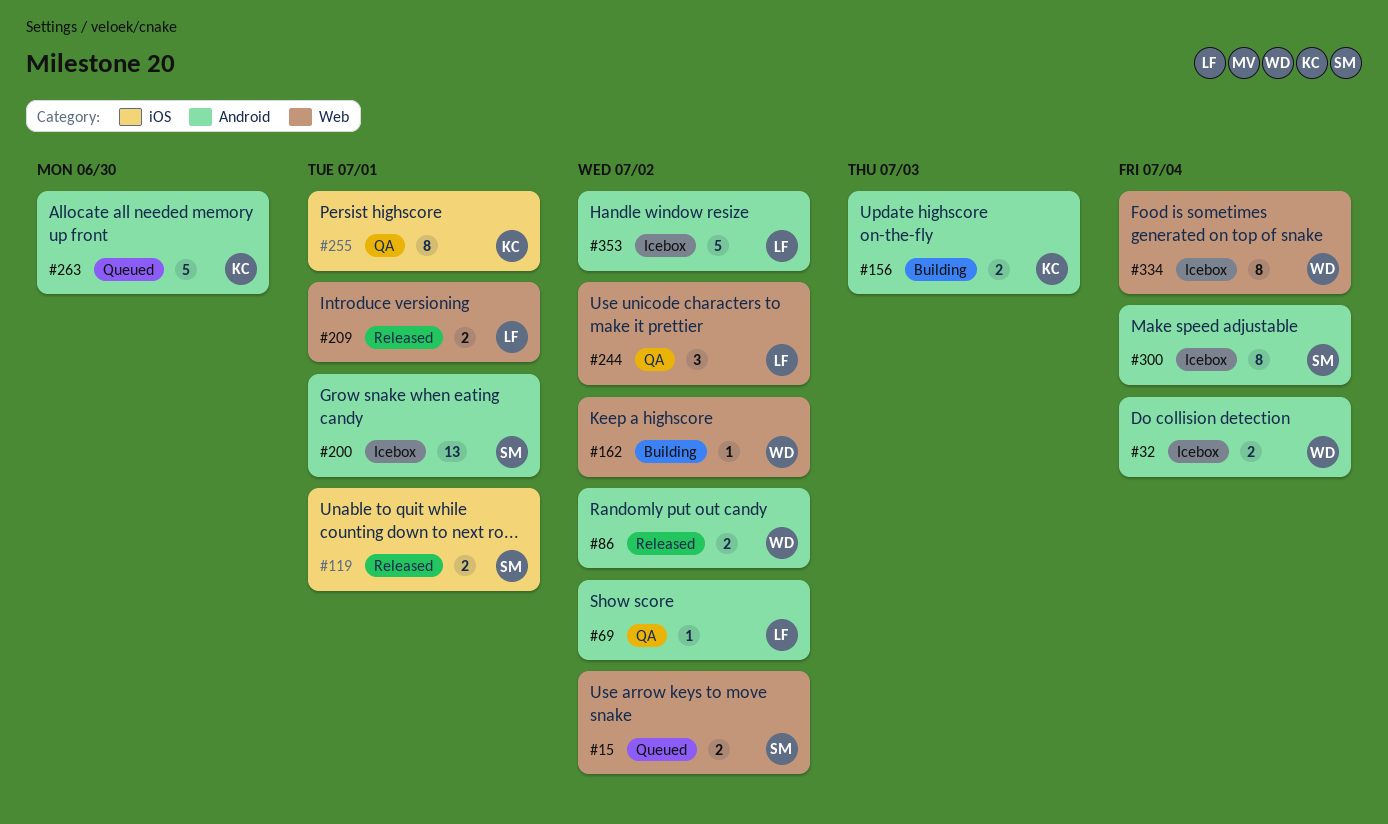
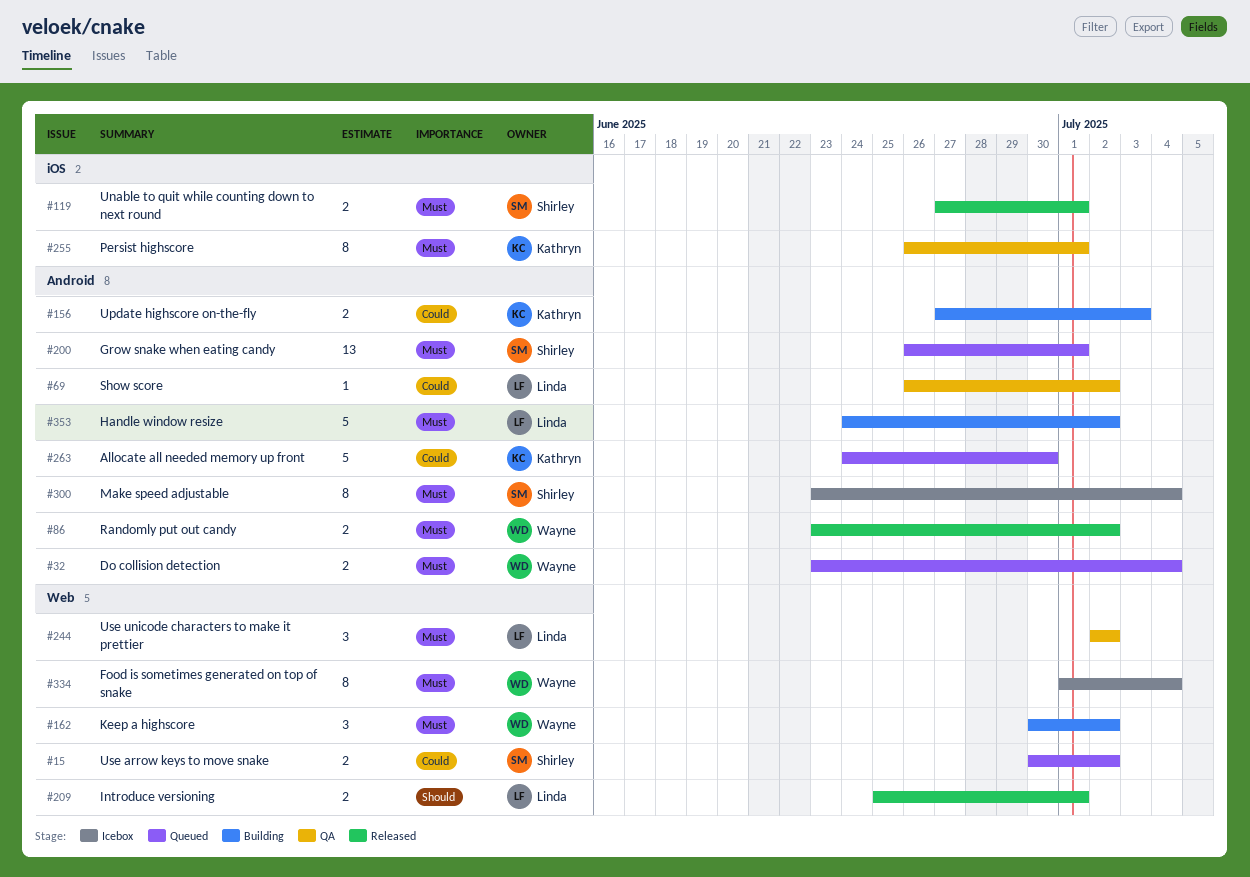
#32, status: Icebox -> Queued
#162, estimate: 1 -> 3
#200, status: Icebox -> Queued
#353, status: Icebox -> Building

